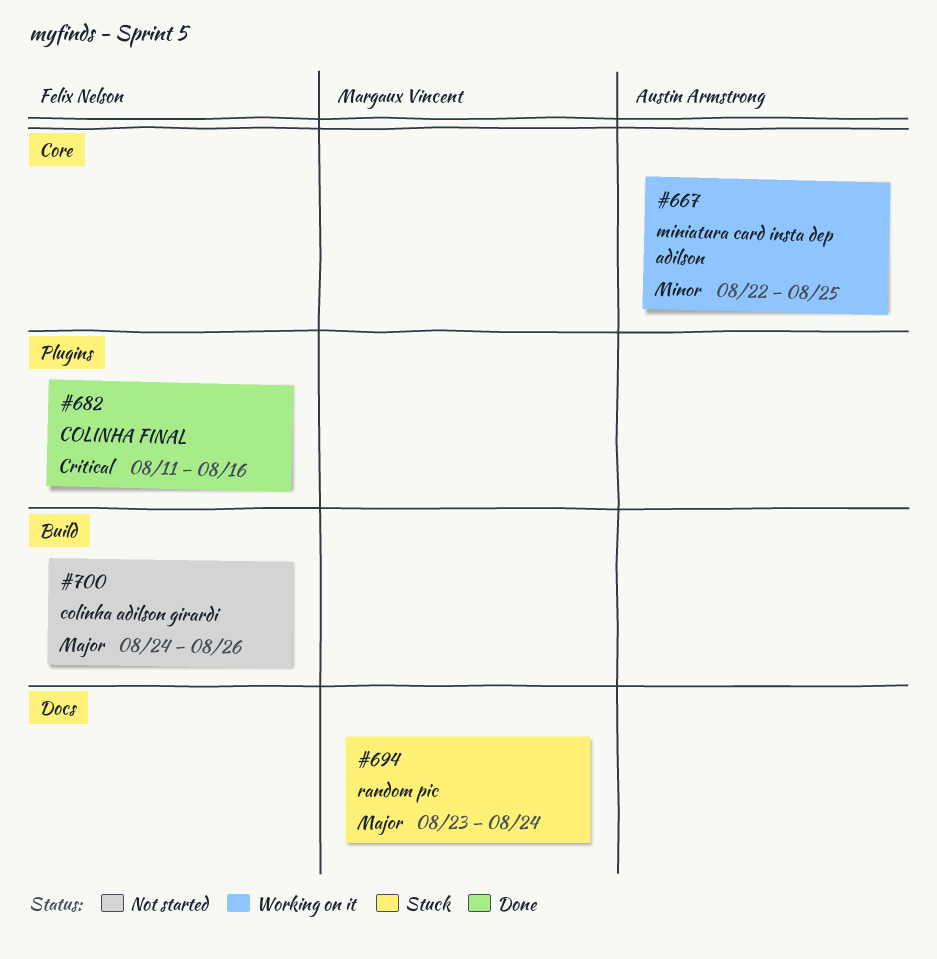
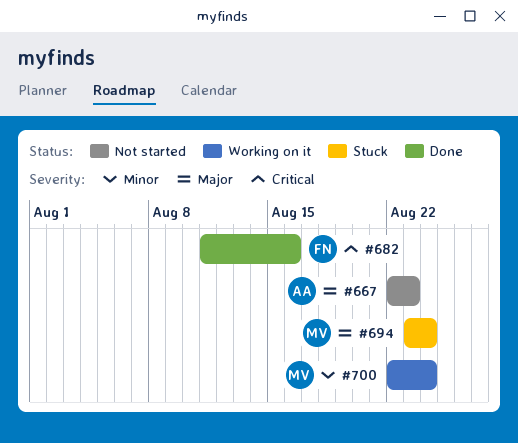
#667, status: Working on it -> Not started
#667, priority: Minor -> Major
#667, due: Aug 25 -> Aug 23
#700, status: Not started -> Working on it
#700, owner: Felix Nelson -> Margaux Vincent
#700, priority: Major -> Minor
#700, start: Aug 24 -> Aug 22
#700, due: Aug 26 -> Aug 24

